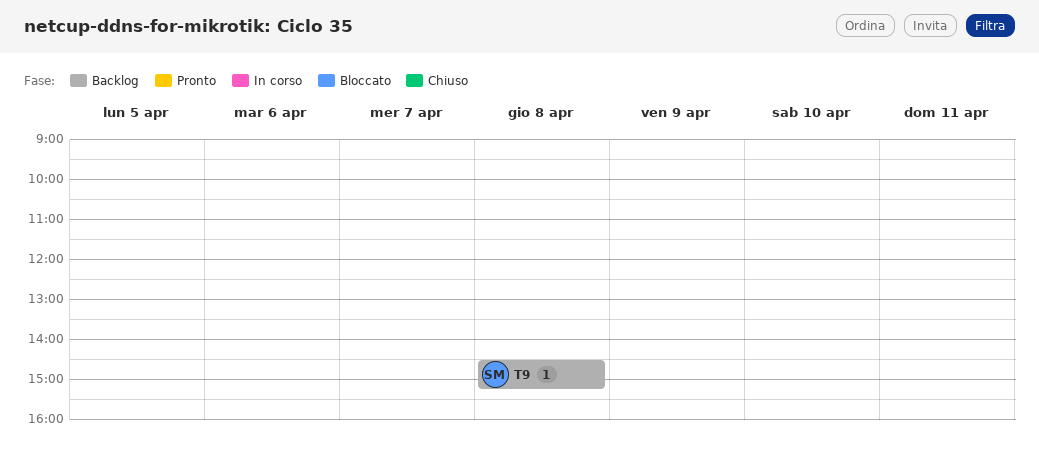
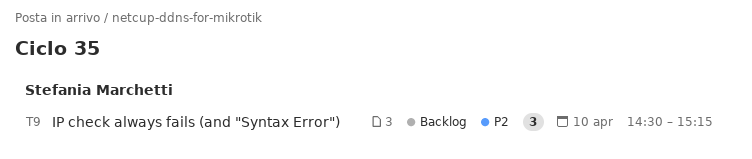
T9, estimate: 1 -> 3
T9, day: Apr 8 -> Apr 10

